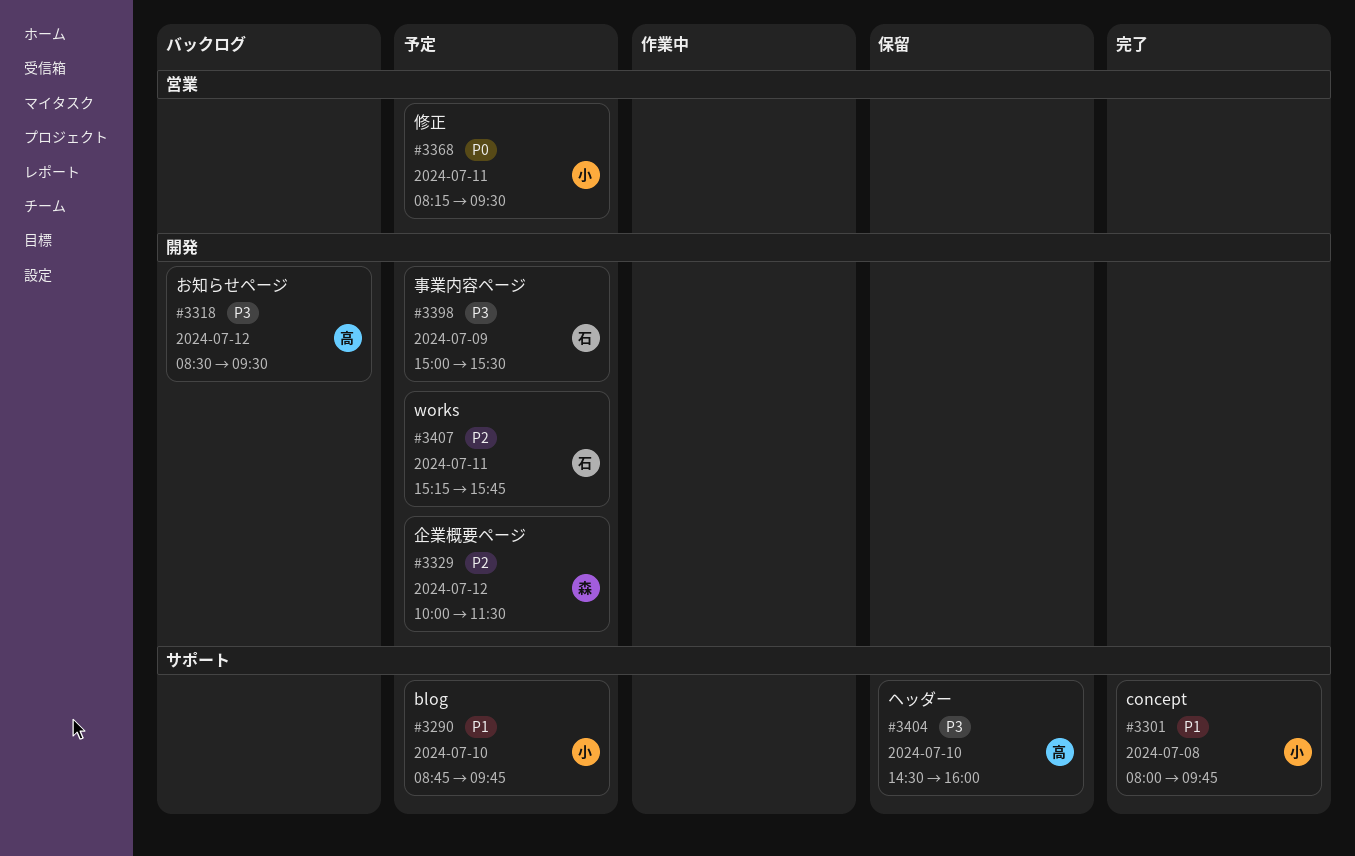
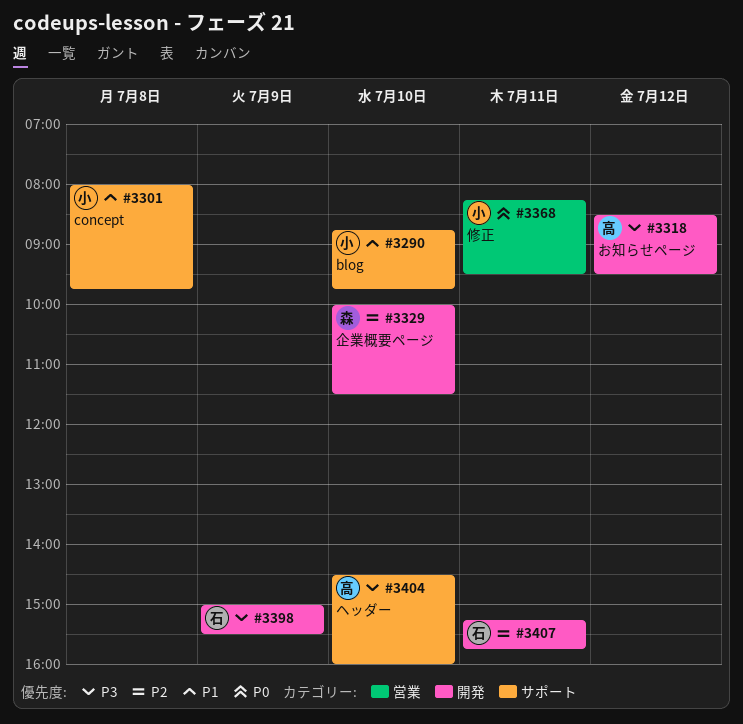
#3329, day: Jul 12 -> Jul 10

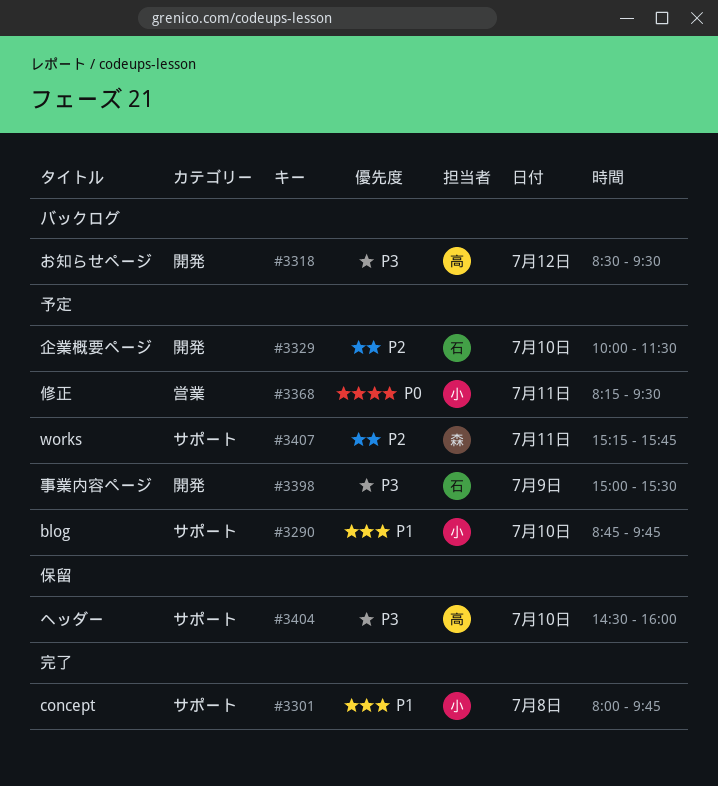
#3329, owner: 森 -> 石
#3407, owner: 石 -> 森
#3407, label: 開発 -> サポート

